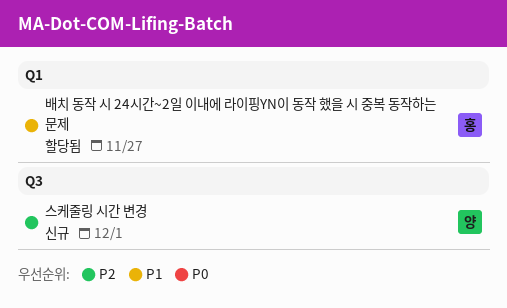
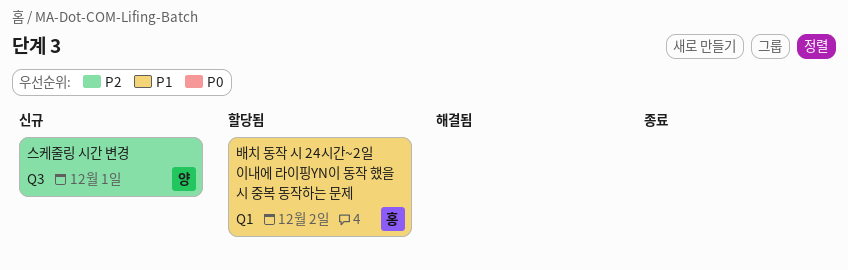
배치 동작 시 24시간~2일 이내에 라이핑YN이 동작 했을 시 중복 동작하는 문제, due: Nov 27 -> Dec 2

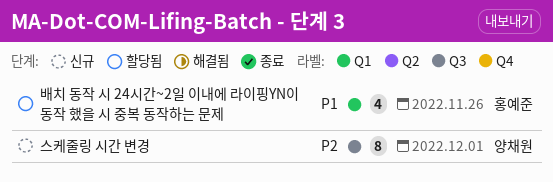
배치 동작 시 24시간~2일 이내에 라이핑YN이 동작 했을 시 중복 동작하는 문제, due: Dec 2 -> Nov 26

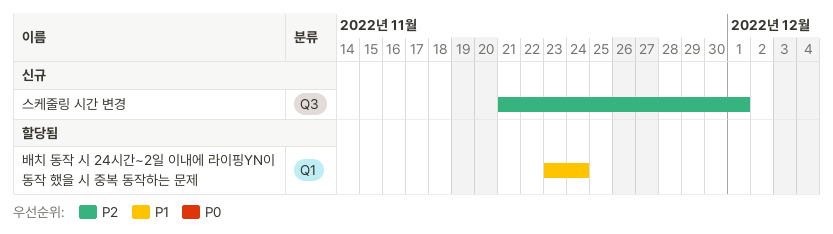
배치 동작 시 24시간~2일 이내에 라이핑YN이 동작 했을 시 중복 동작하는 문제, due: Nov 26 -> Nov 24

